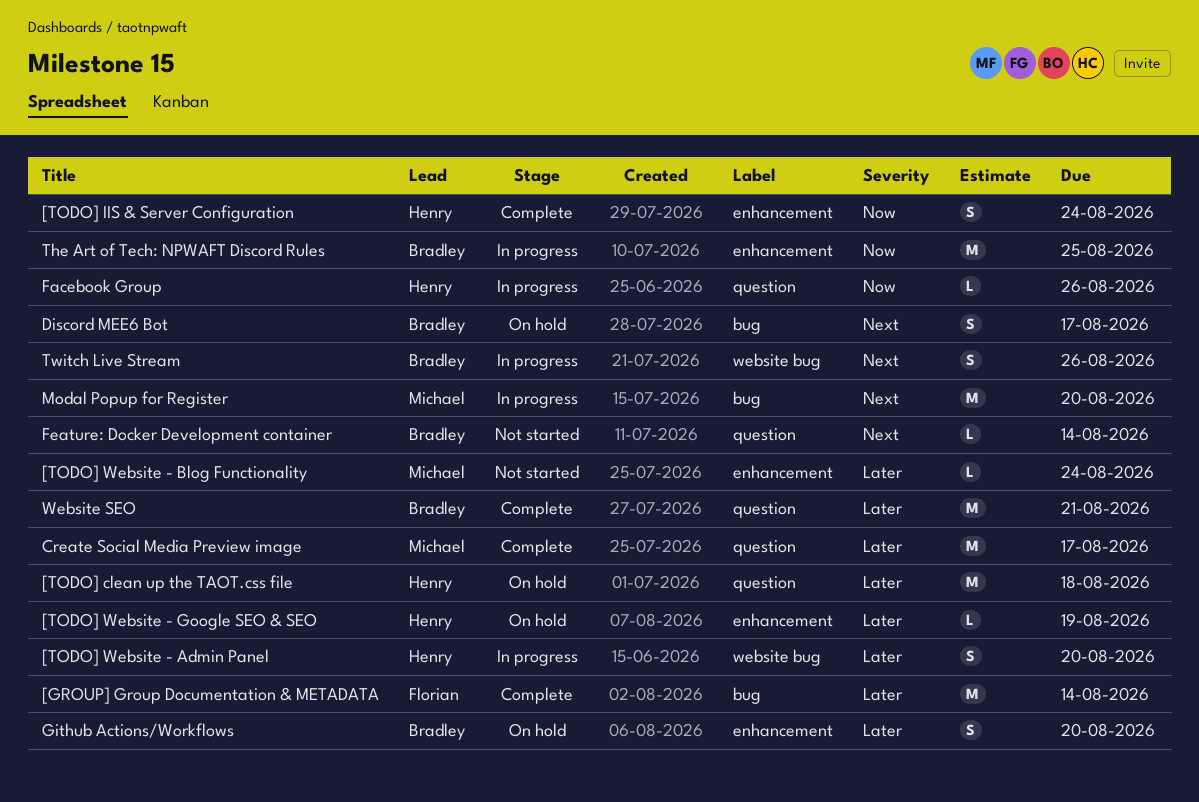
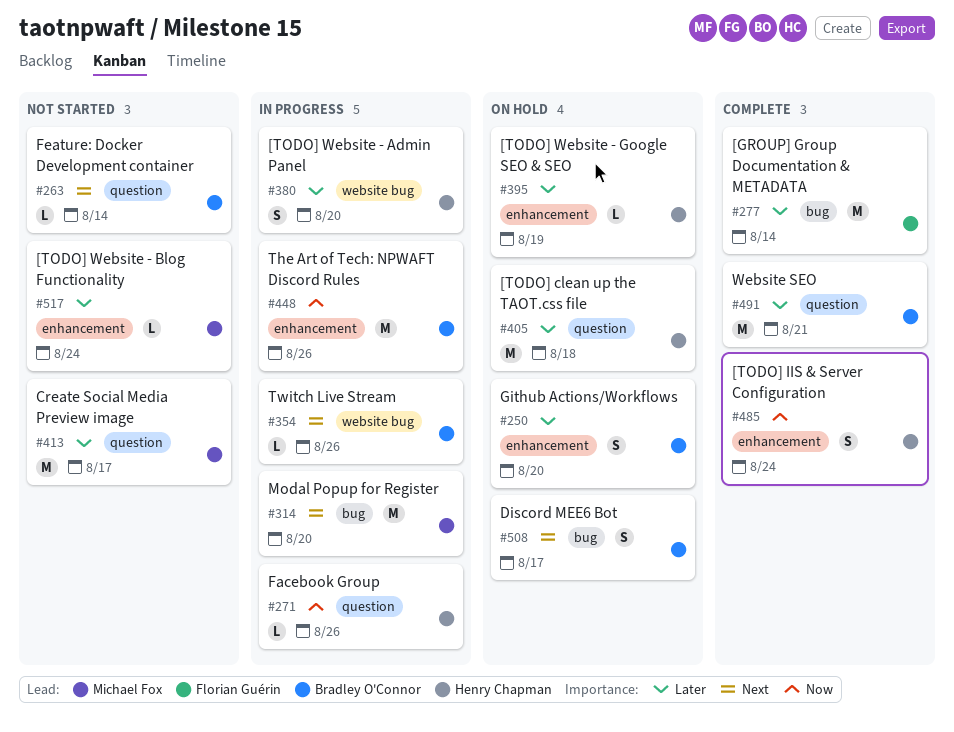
Create Social Media Preview image, status: Complete -> Not started
The Art of Tech: NPWAFT Discord Rules, due: Aug 25 -> Aug 26
Twitch Live Stream, estimate: S -> L

